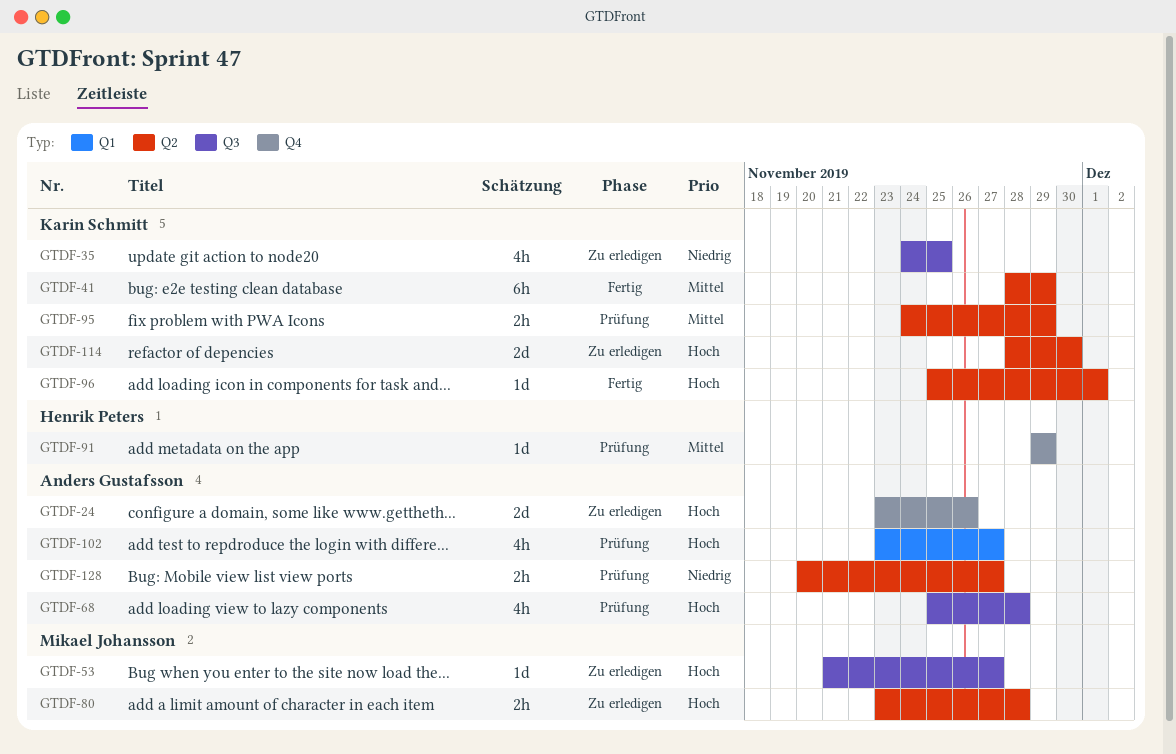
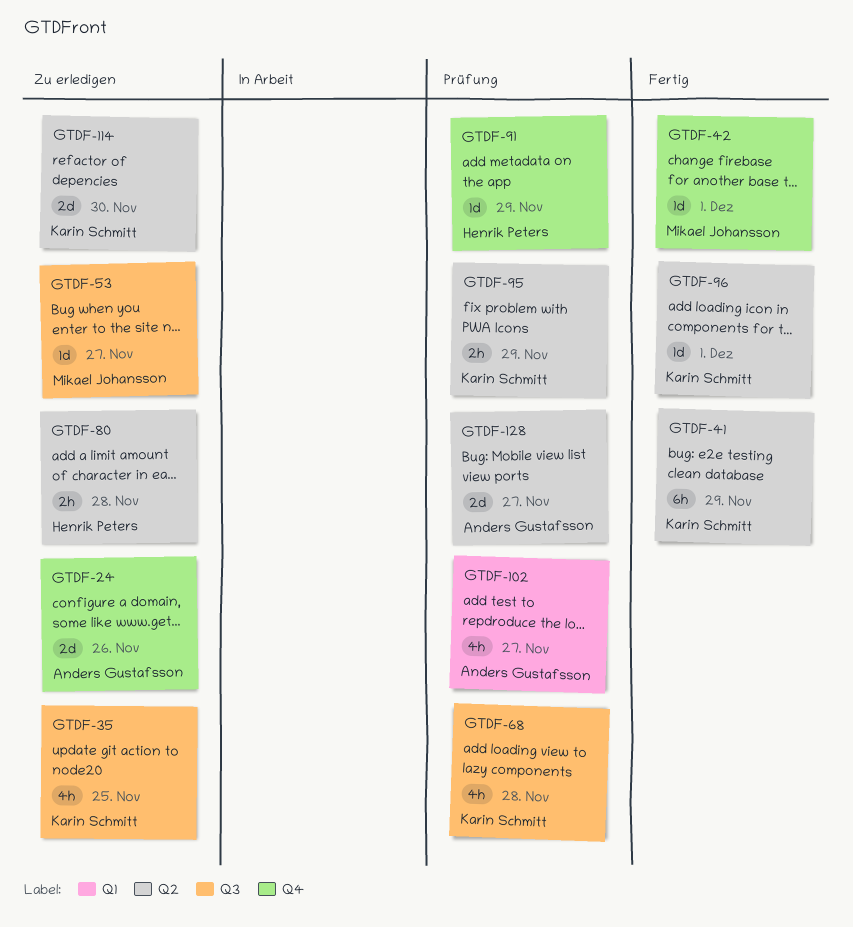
GTDF-42: none -> present
GTDF-68, owner: Anders Gustafsson -> Karin Schmitt
GTDF-80, owner: Mikael Johansson -> Henrik Peters
GTDF-128, estimate: 2h -> 2d

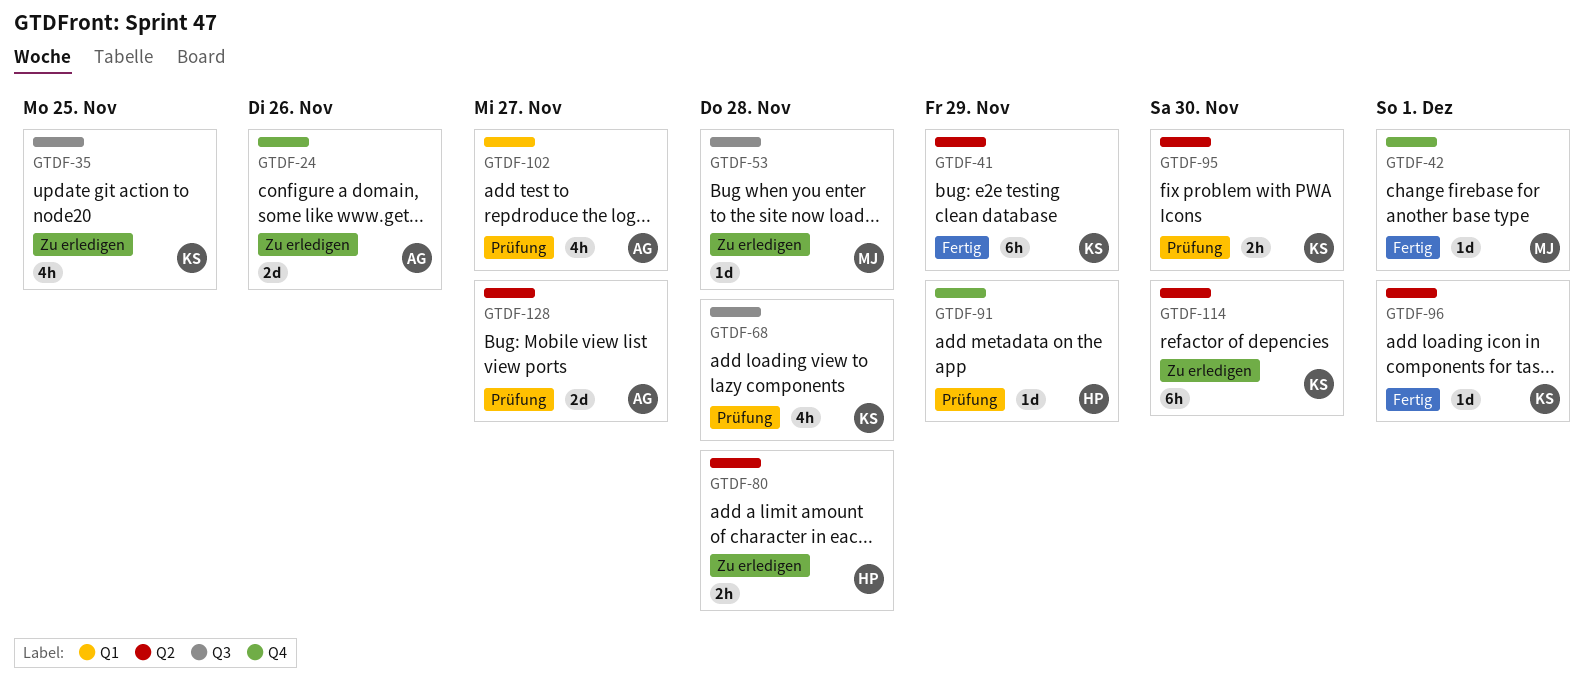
GTDF-53, due: Nov 27 -> Nov 28
GTDF-95, due: Nov 29 -> Nov 30
GTDF-114, estimate: 2d -> 6h

